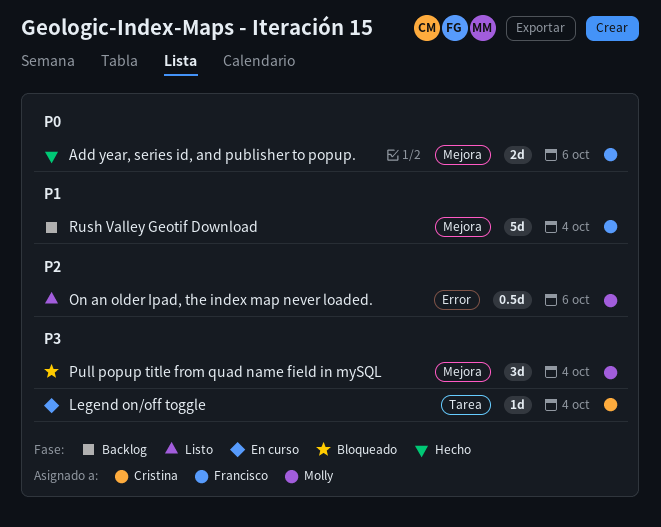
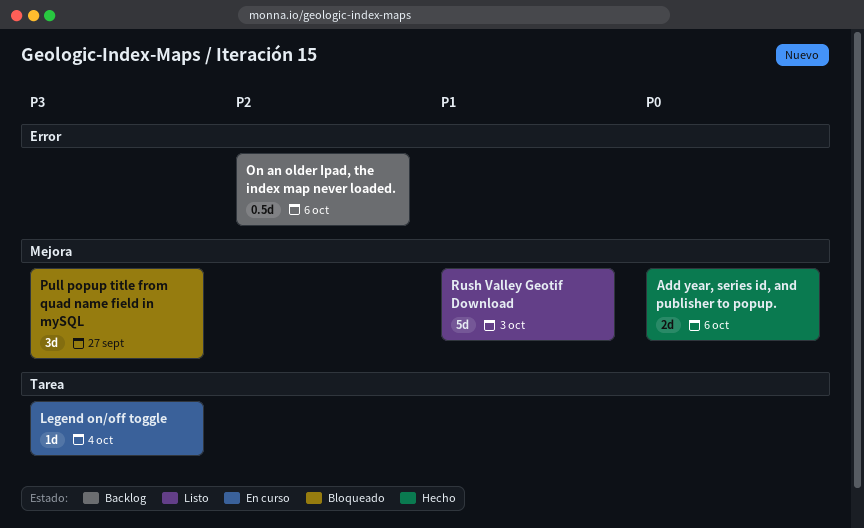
On an older Ipad, the index map never loaded., status: Listo -> Backlog
Pull popup title from quad name field in mySQL, due: Oct 4 -> Sep 27
Rush Valley Geotif Download, status: Backlog -> Listo
Rush Valley Geotif Download, due: Oct 4 -> Oct 3

